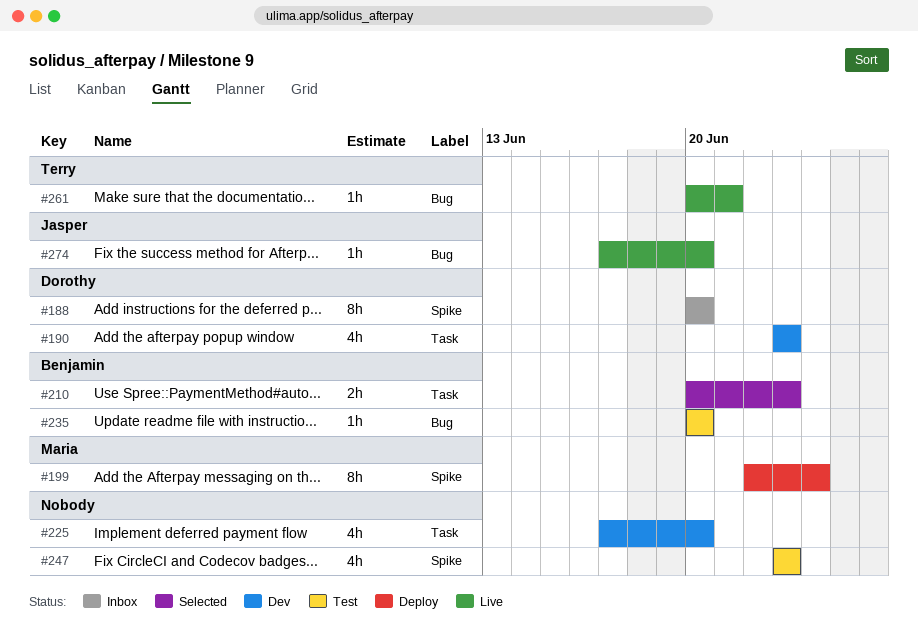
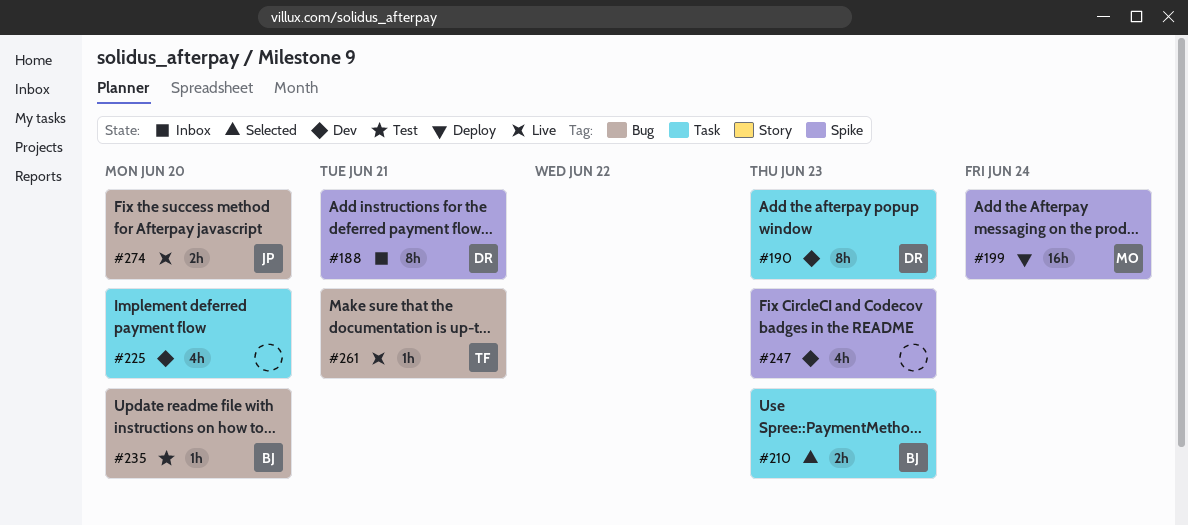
#188, due: Jun 20 -> Jun 21
#190, estimate: 4h -> 8h
#199, estimate: 8h -> 16h
#247, status: Test -> Dev
#274, estimate: 1h -> 2h

